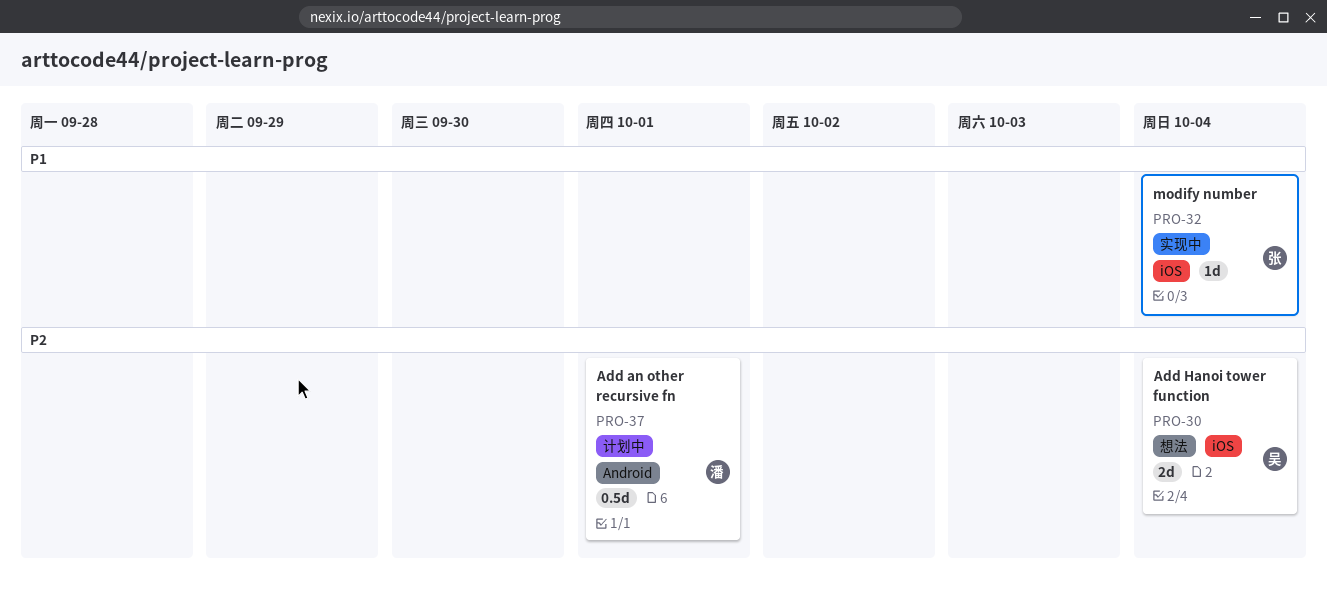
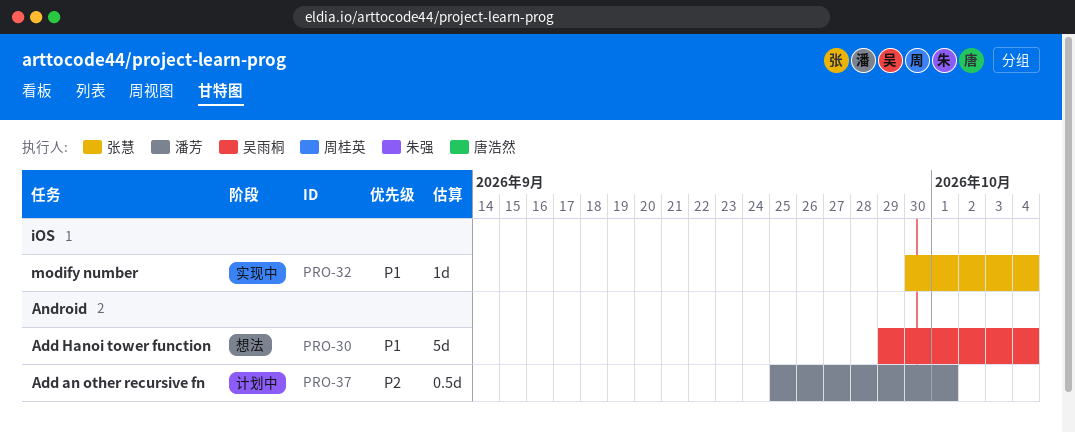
PRO-30, priority: P2 -> P1
PRO-30, label: iOS -> Android
PRO-30, estimate: 2d -> 5d

